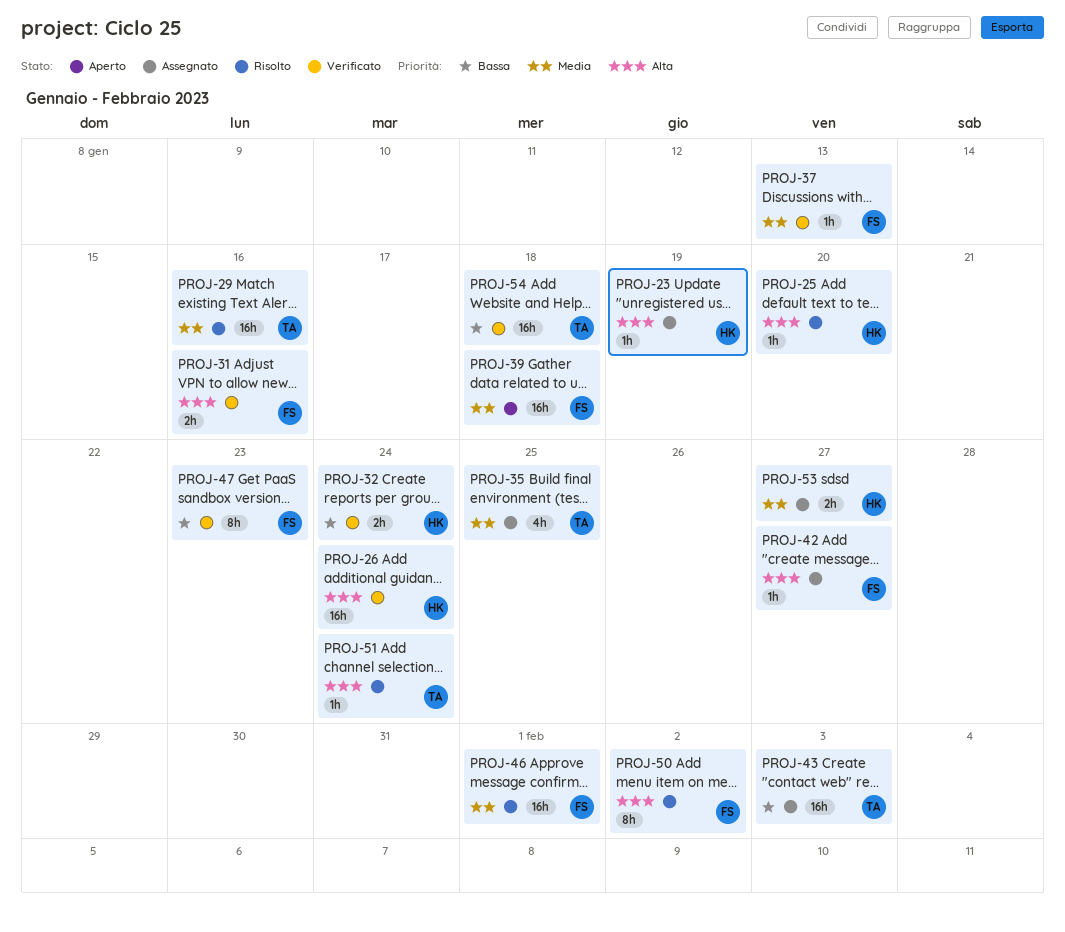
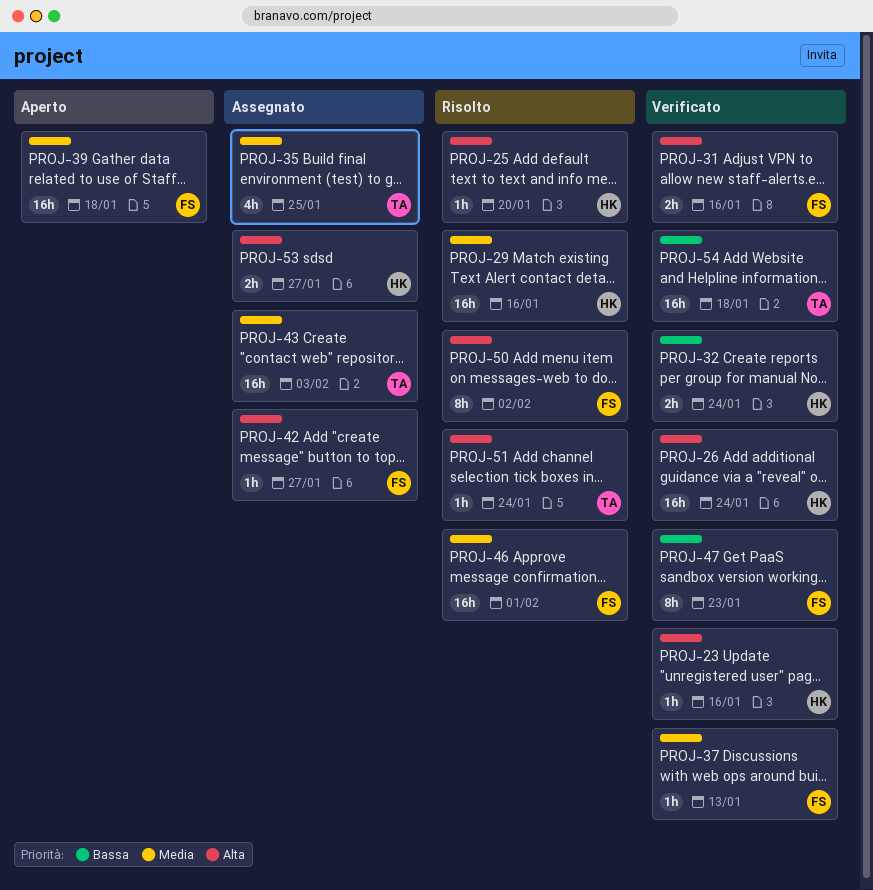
PROJ-23, status: Assegnato -> Verificato
PROJ-23, due: Jan 19 -> Jan 16
PROJ-29, owner: TA -> HK
PROJ-43, priority: Bassa -> Media
PROJ-53, priority: Media -> Alta

